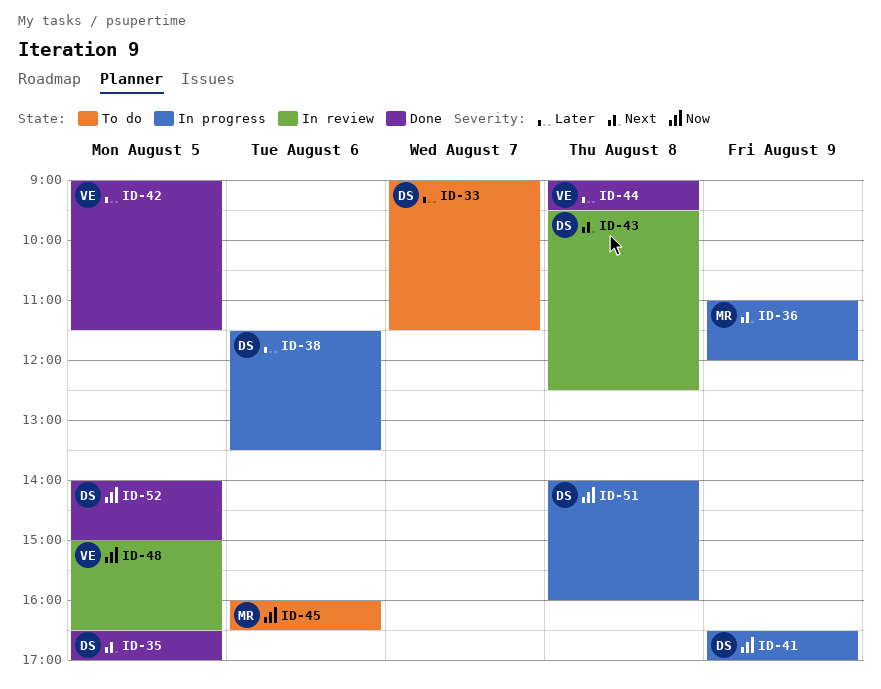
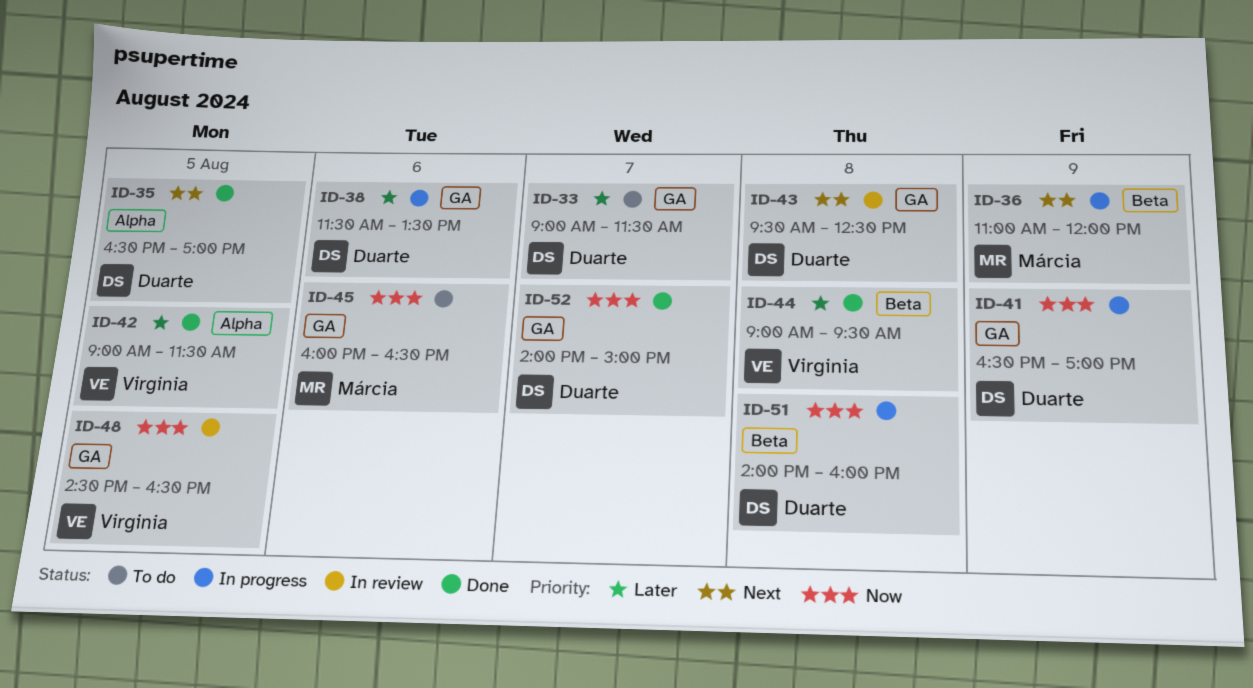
ID-48, begins: 15:00 -> 14:30
ID-52, day: Aug 5 -> Aug 7

